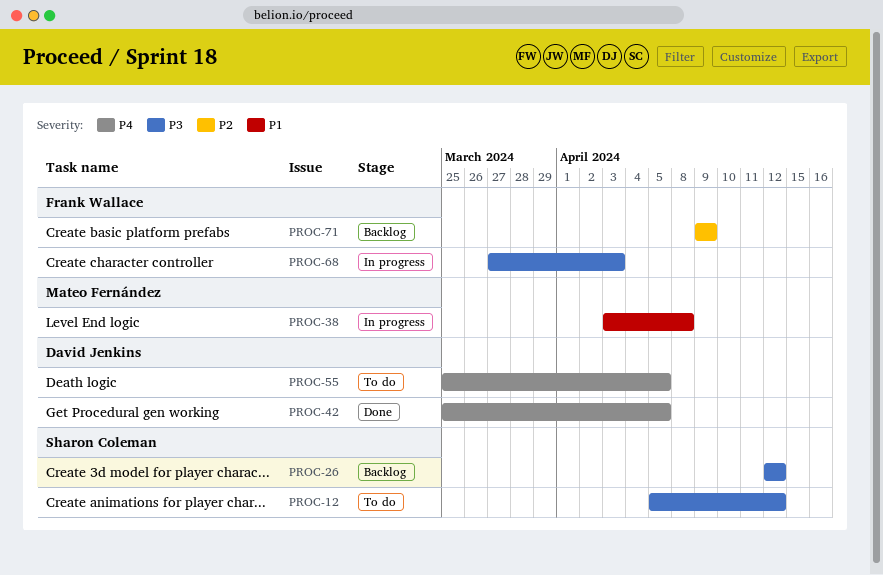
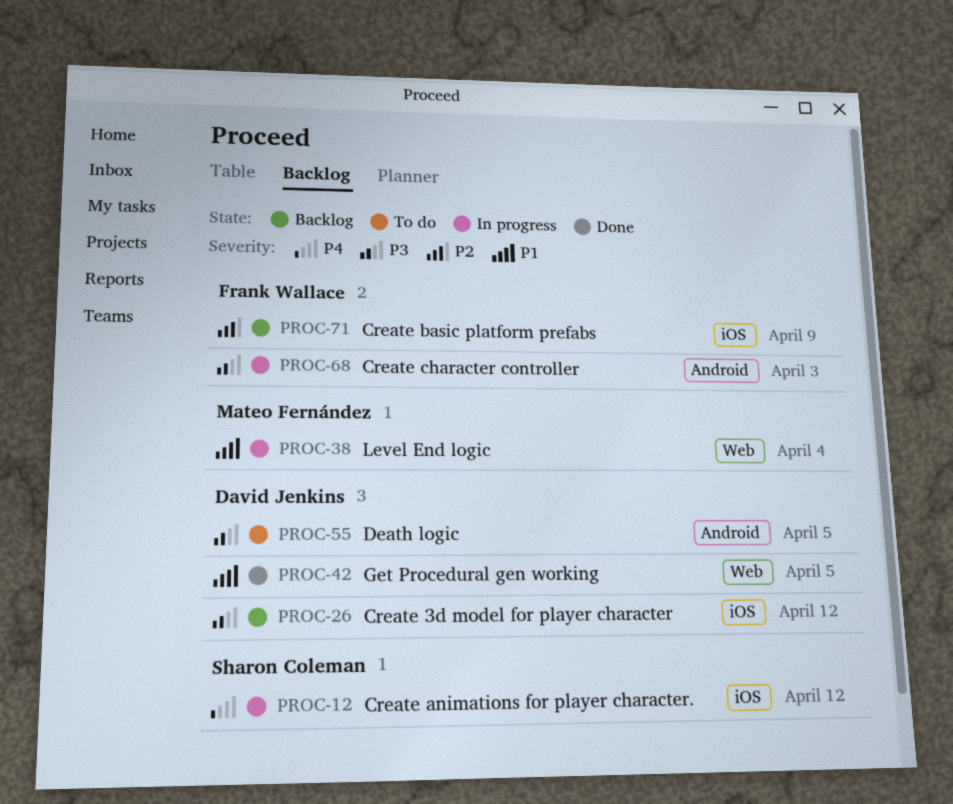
PROC-12, status: To do -> In progress
PROC-12, priority: P3 -> P4
PROC-26, owner: Sharon Coleman -> David Jenkins
PROC-38, due: Apr 8 -> Apr 4
PROC-42, priority: P4 -> P1
PROC-55, priority: P4 -> P3

